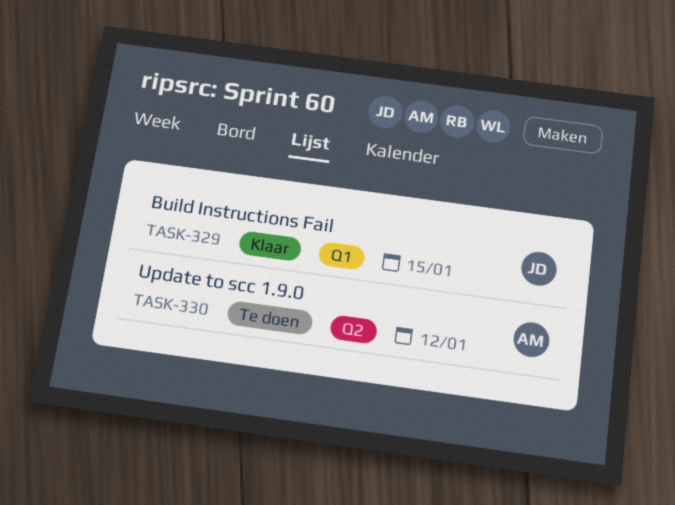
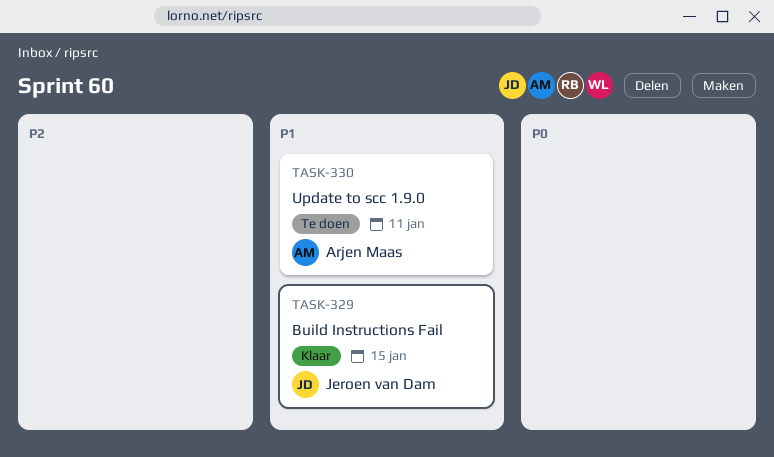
TASK-330, due: Jan 12 -> Jan 11

